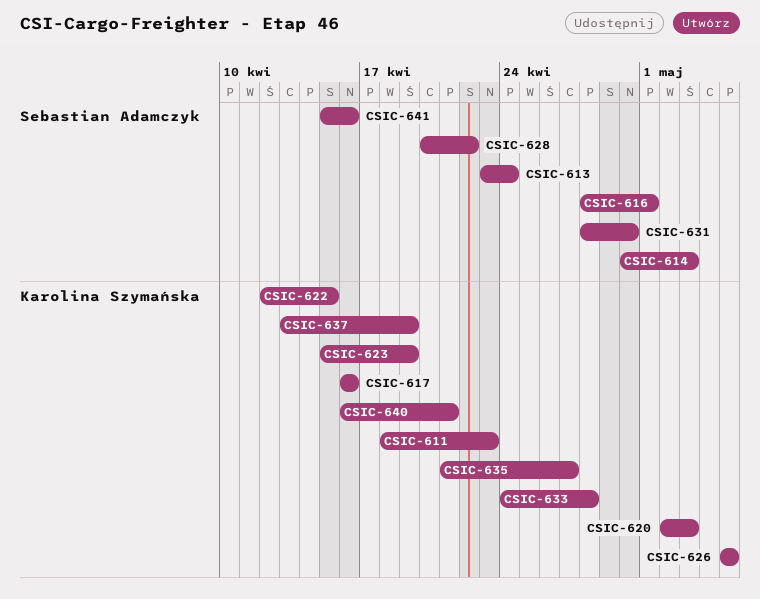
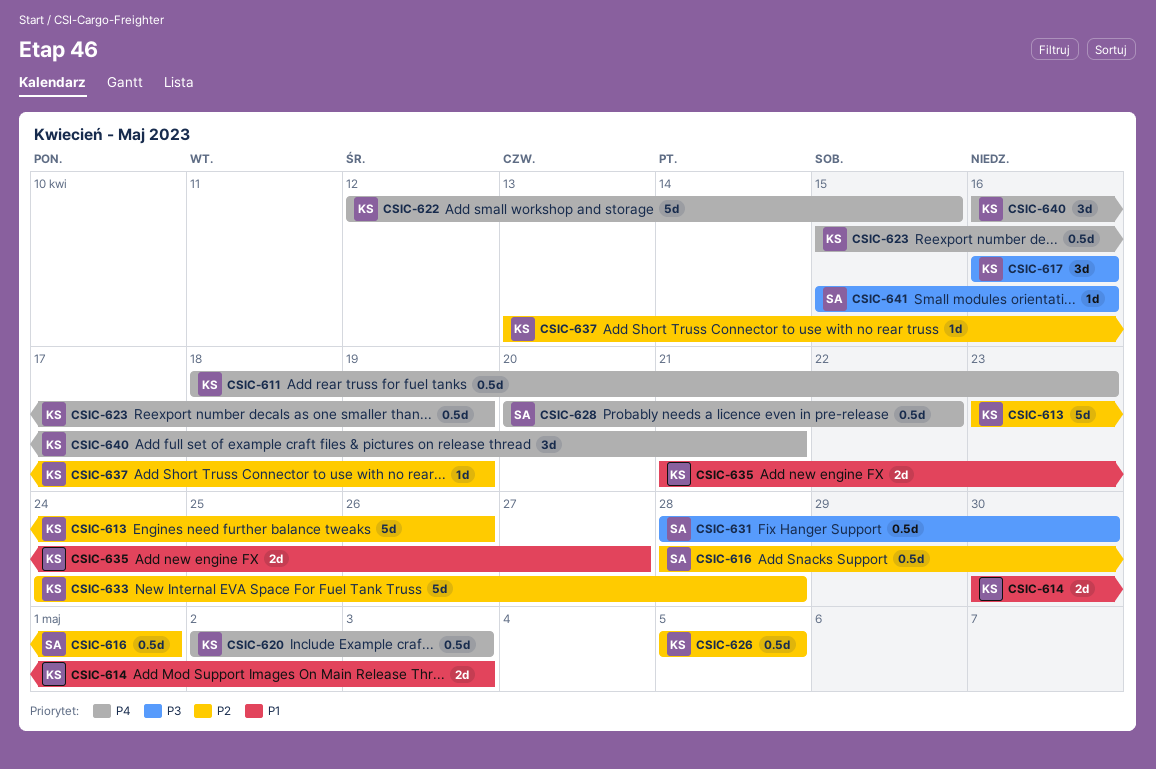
CSIC-613, owner: Sebastian Adamczyk -> Karolina Szymańska
CSIC-613, due: Apr 24 -> Apr 26
CSIC-614, owner: Sebastian Adamczyk -> Karolina Szymańska

